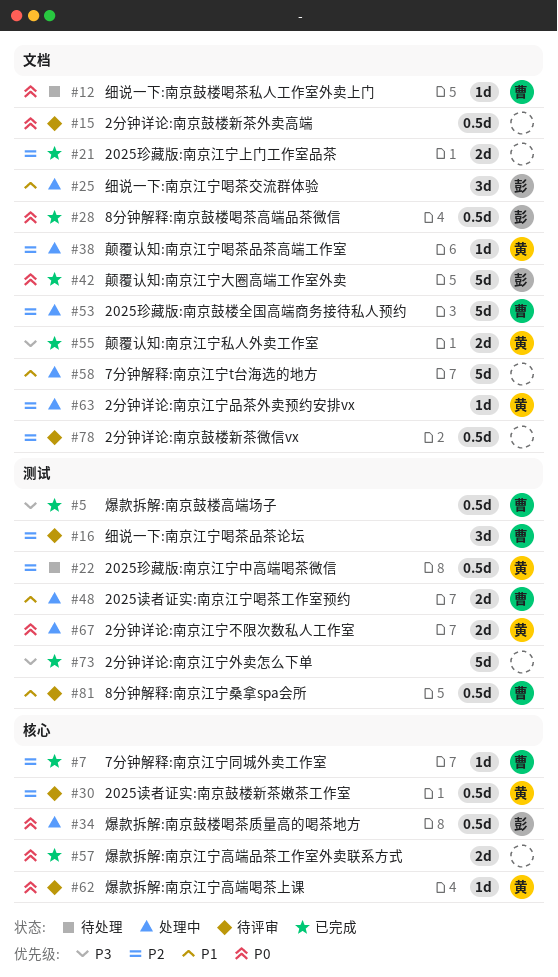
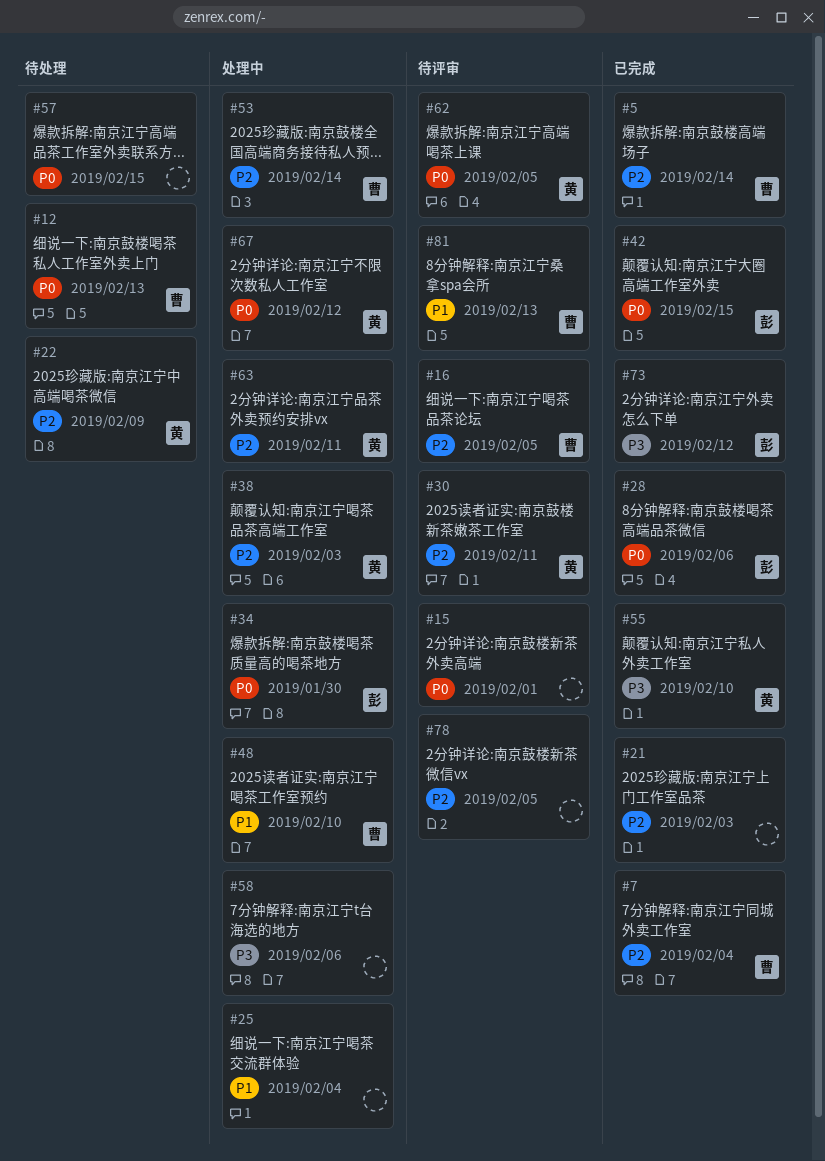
#5, priority: P3 -> P2
#25, owner: 彭 -> none
#57, status: 已完成 -> 待处理
#58, priority: P1 -> P3
#73, owner: none -> 彭

